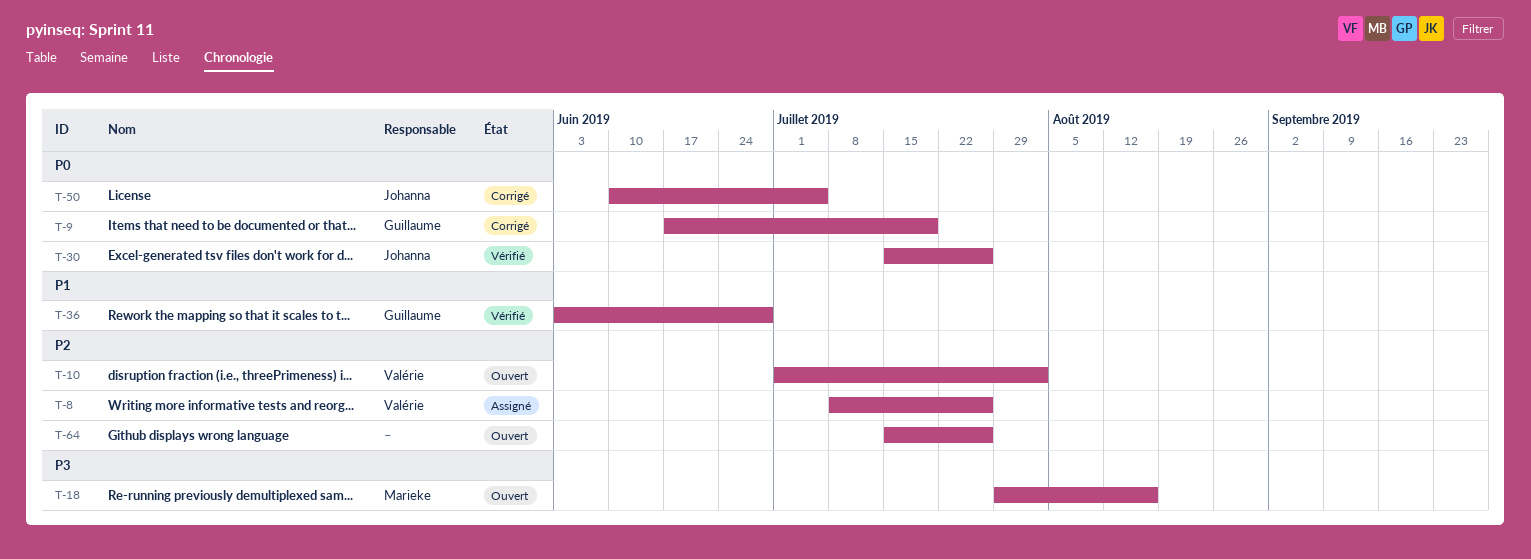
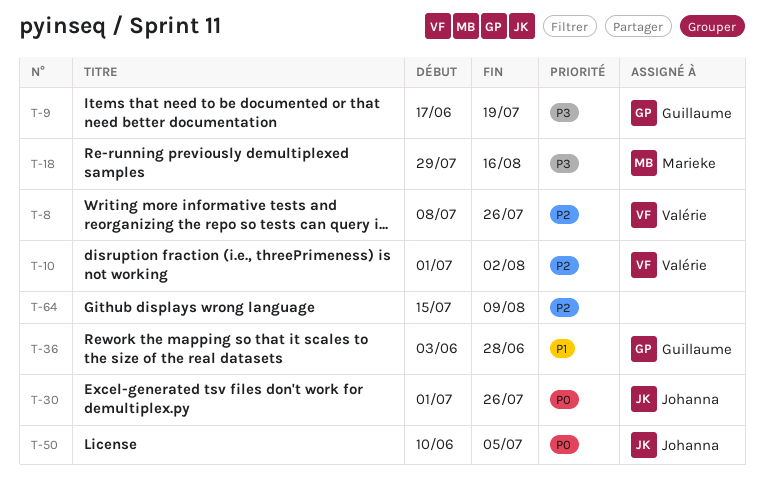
T-9, priority: P0 -> P3
T-30, start: Jul 15 -> Jul 1
T-64, due: Jul 26 -> Aug 9

